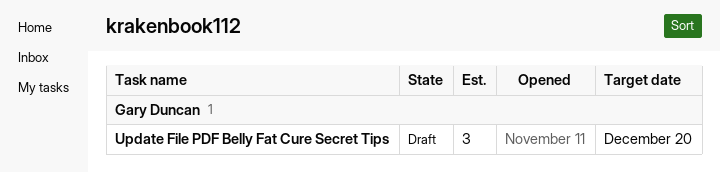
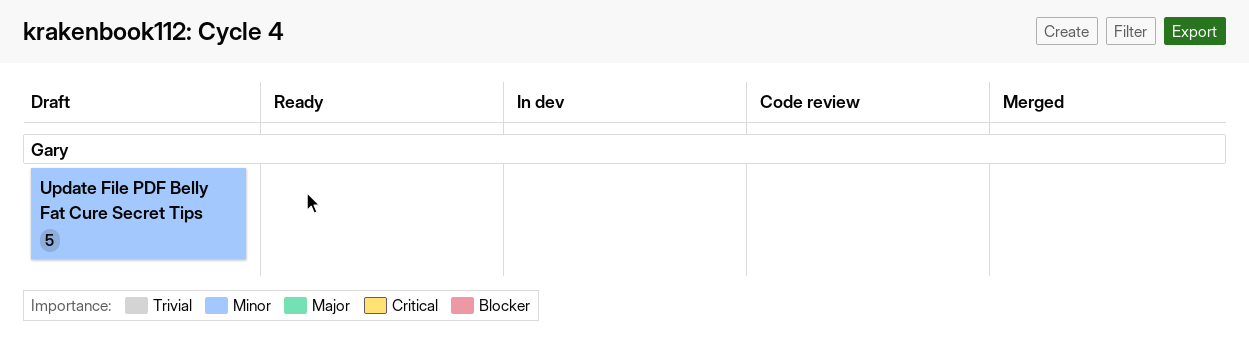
Update File PDF Belly Fat Cure Secret Tips, estimate: 3 -> 5

